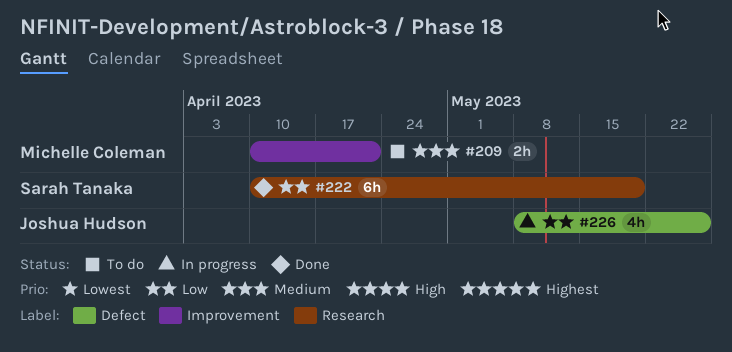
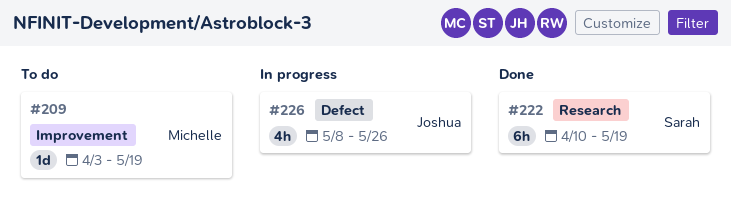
#209, estimate: 2h -> 1d
#209, start: Apr 10 -> Apr 3
#209, due: Apr 21 -> May 19

